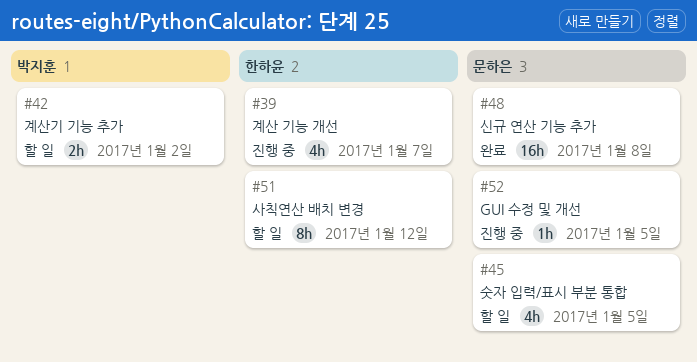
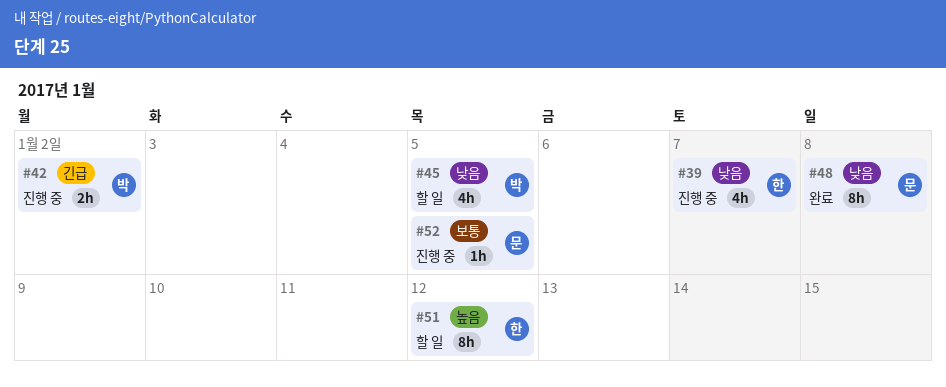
#42, status: 할 일 -> 진행 중
#45, owner: 문하은 -> 박지훈
#48, estimate: 16h -> 8h

